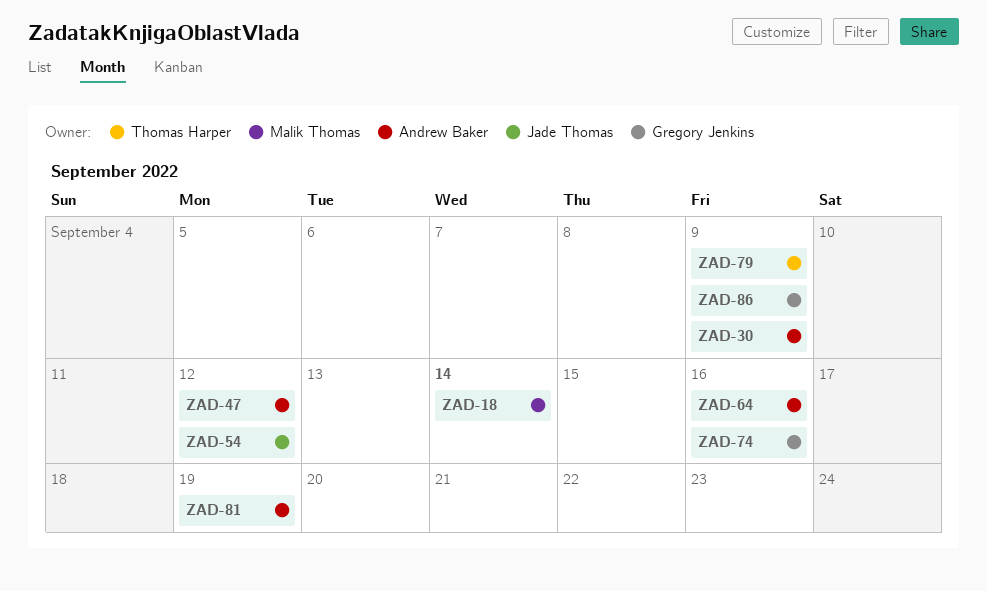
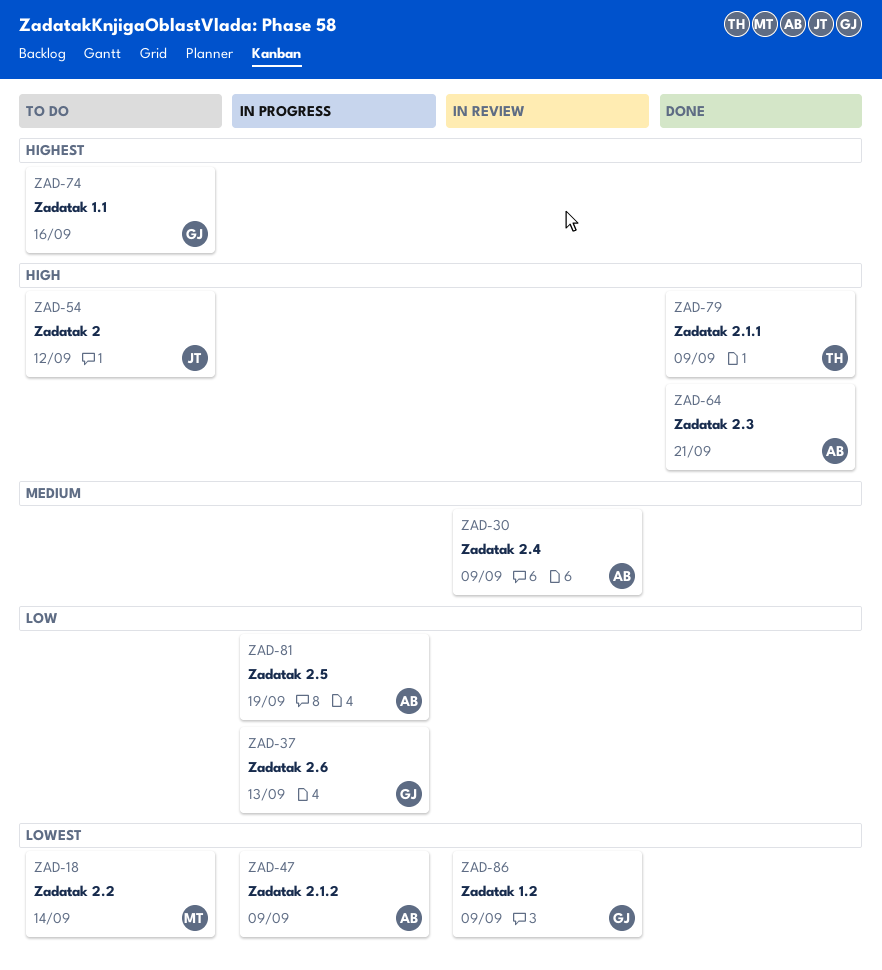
ZAD-37: none -> present
ZAD-47, due: Sep 12 -> Sep 9
ZAD-64, due: Sep 16 -> Sep 21

